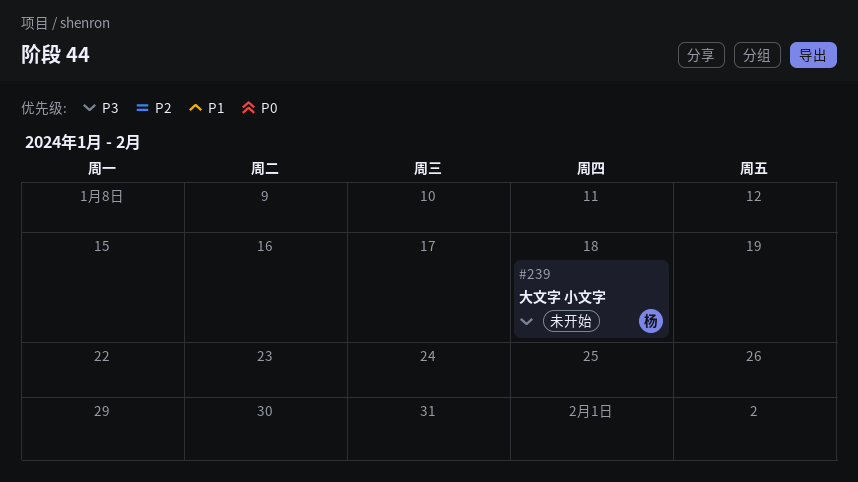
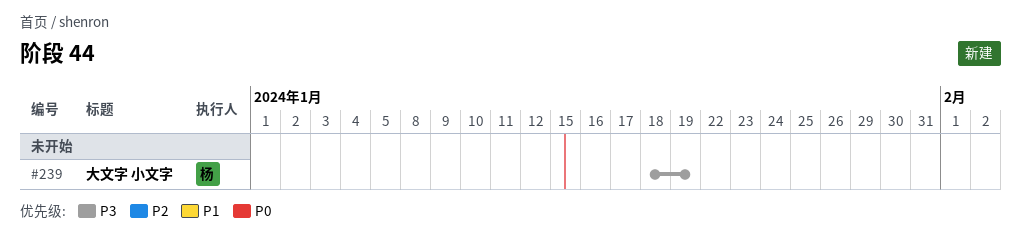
#239, due: Jan 18 -> Jan 19

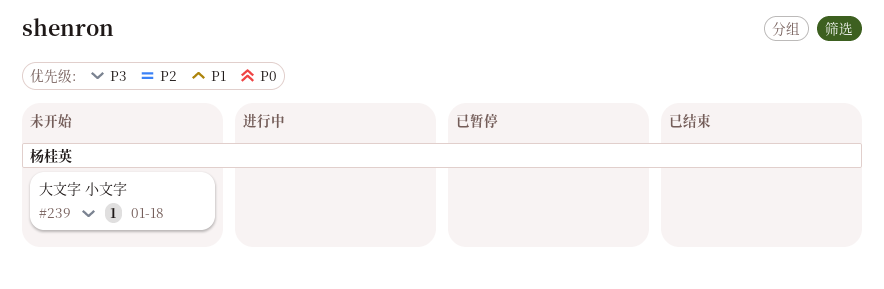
#239, due: Jan 19 -> Jan 18

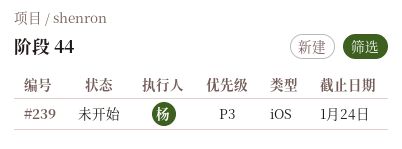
#239, due: Jan 18 -> Jan 24

